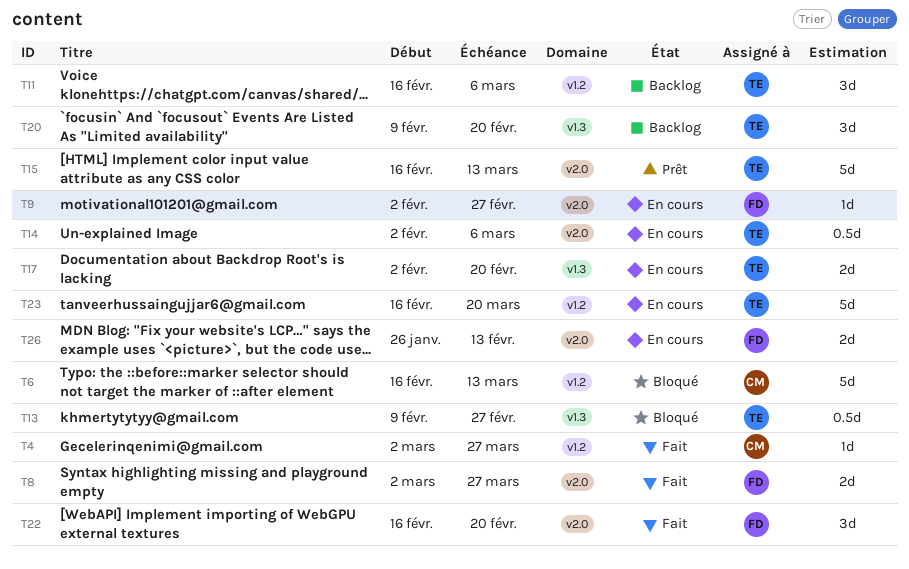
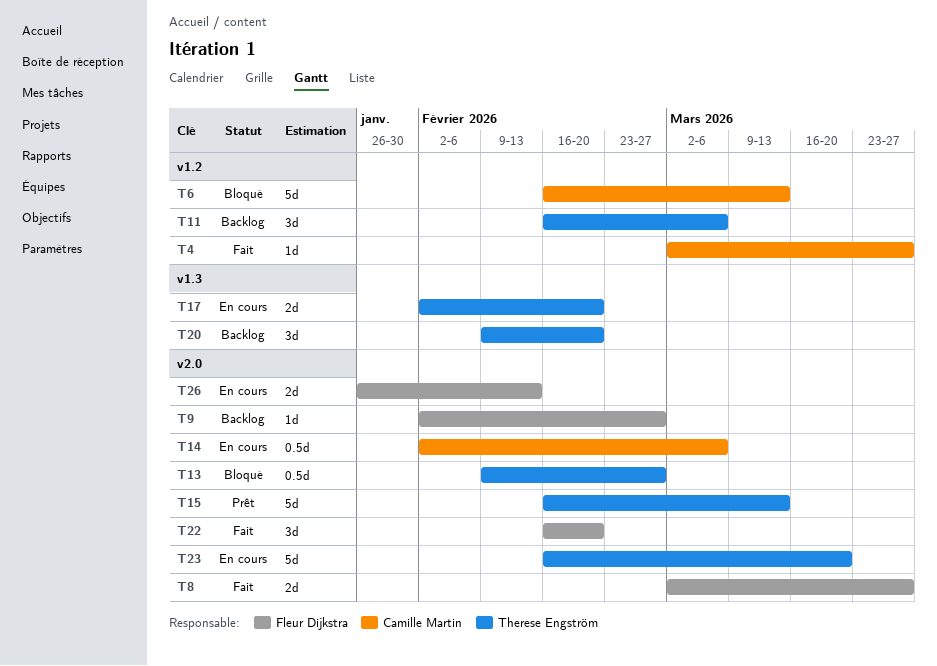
T9, status: En cours -> Backlog
T13, label: v1.3 -> v2.0
T14, owner: Therese Engström -> Camille Martin
T23, label: v1.2 -> v2.0

